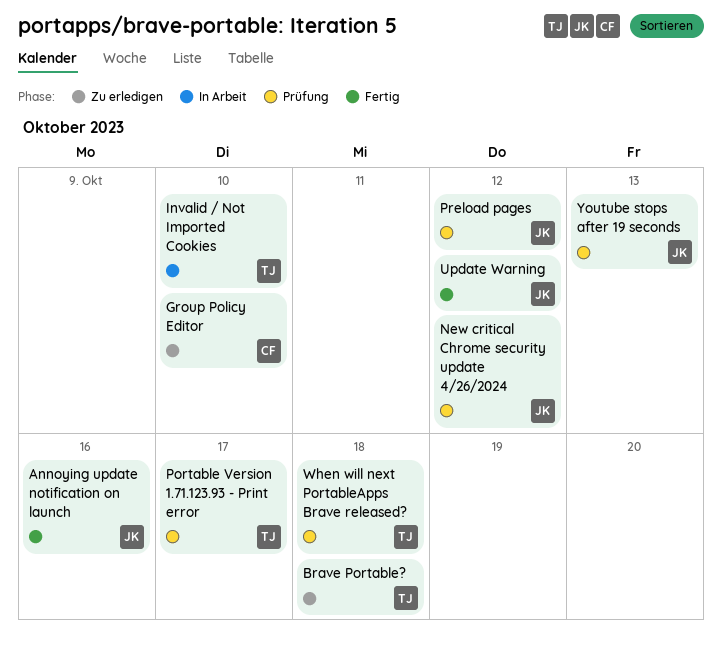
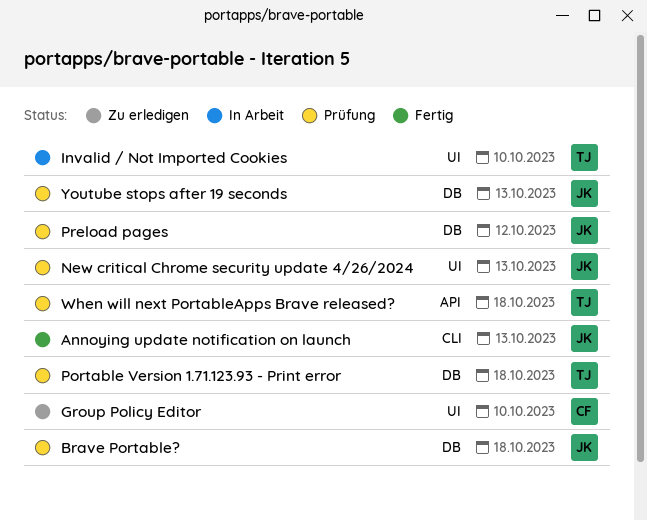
Annoying update notification on launch, due: Oct 16 -> Oct 13
Brave Portable?, status: Zu erledigen -> Prüfung
Brave Portable?, owner: TJ -> JK
New critical Chrome security update 4/26/2024, due: Oct 12 -> Oct 13
Portable Version 1.71.123.93 - Print error, due: Oct 17 -> Oct 18
Update Warning: present -> none

